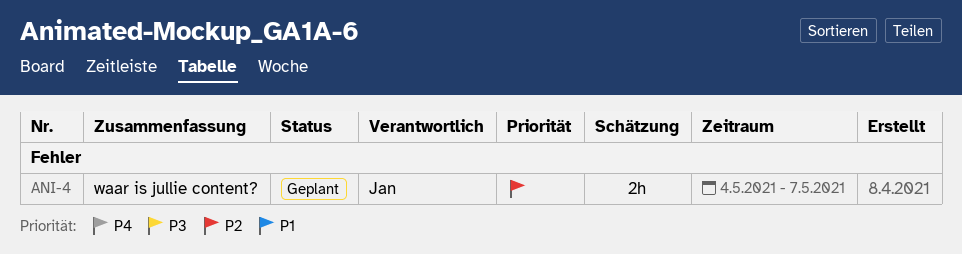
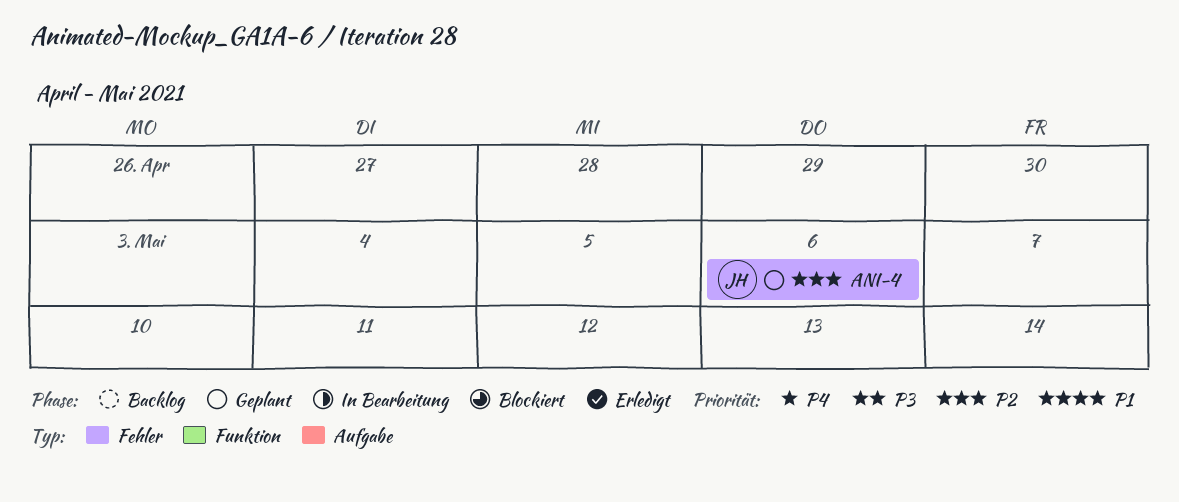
ANI-4, start: May 4 -> May 6
ANI-4, due: May 7 -> May 6

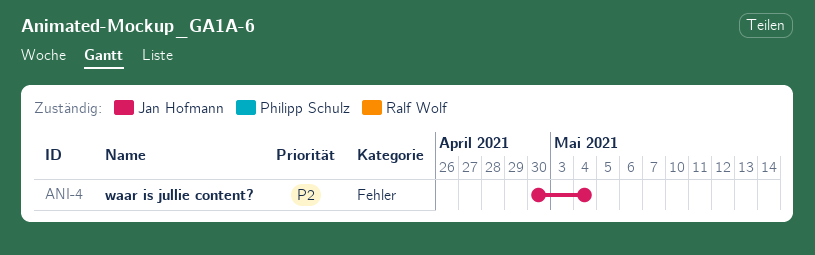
ANI-4, start: May 6 -> Apr 30
ANI-4, due: May 6 -> May 4

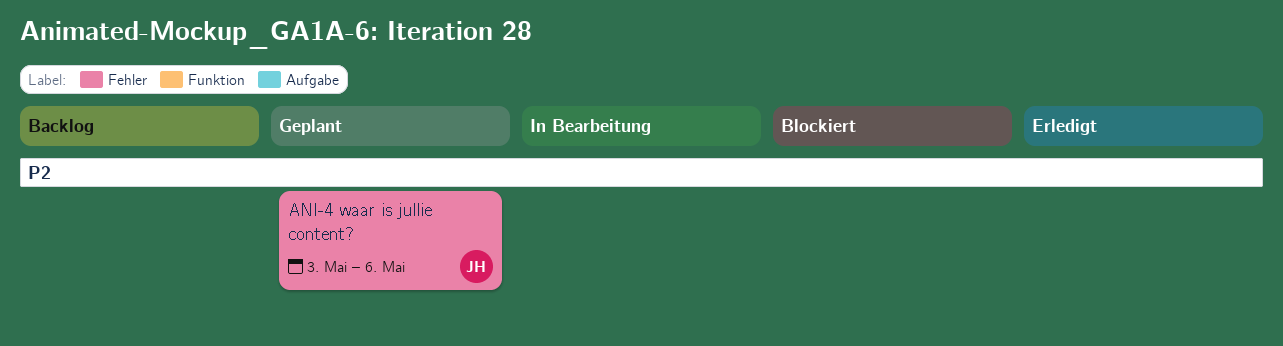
ANI-4, start: Apr 30 -> May 3
ANI-4, due: May 4 -> May 6

